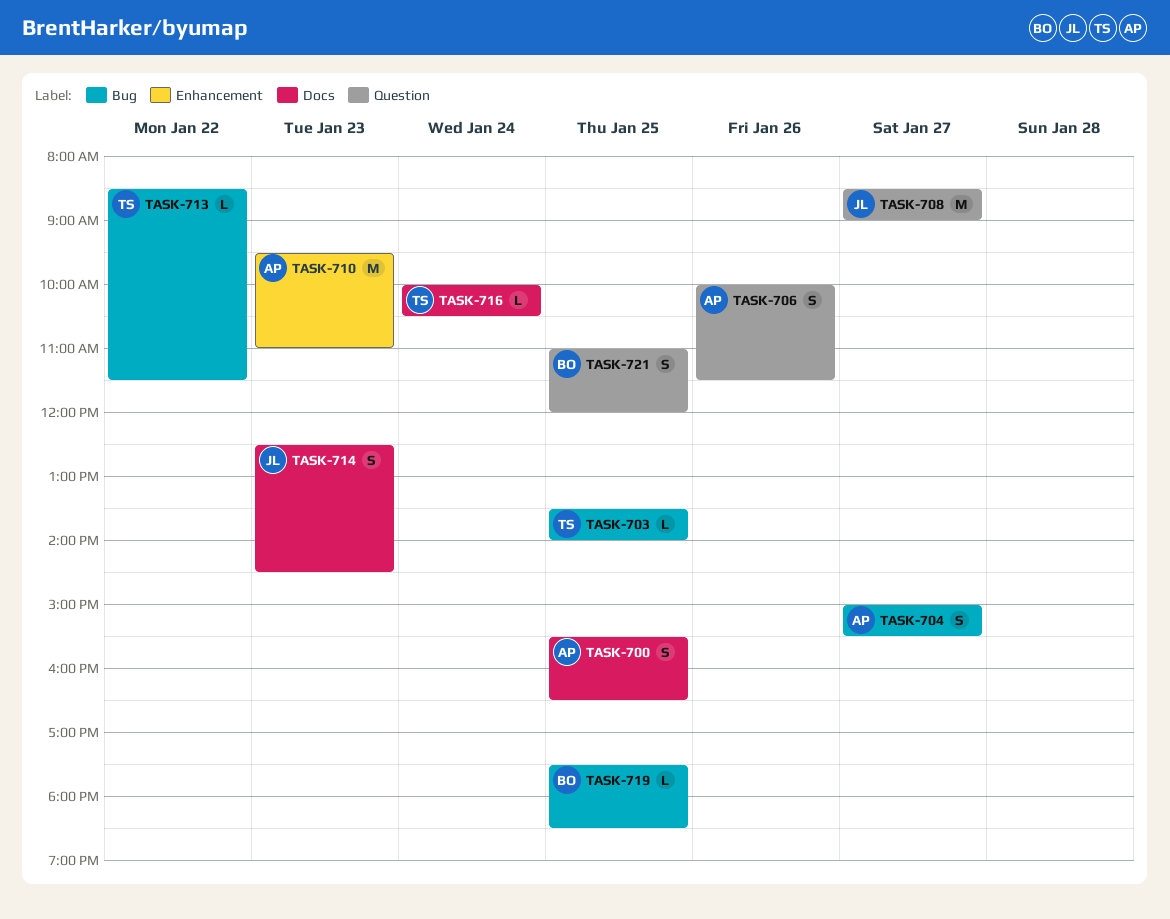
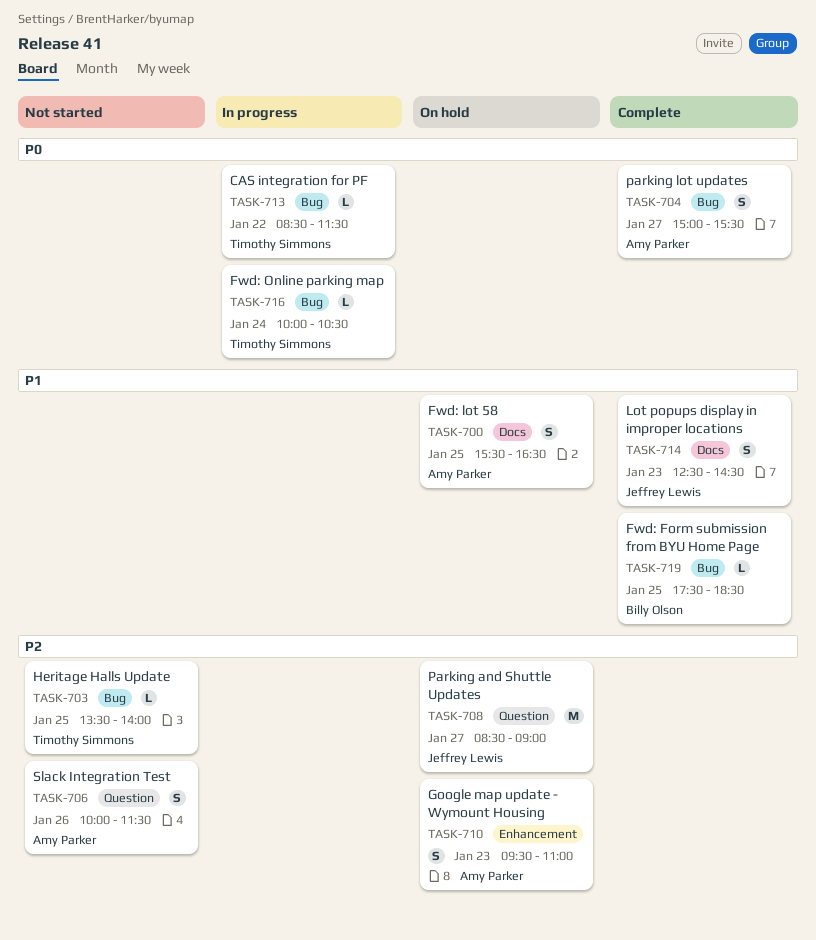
TASK-710, estimate: M -> S
TASK-716, label: Docs -> Bug
TASK-721: present -> none

